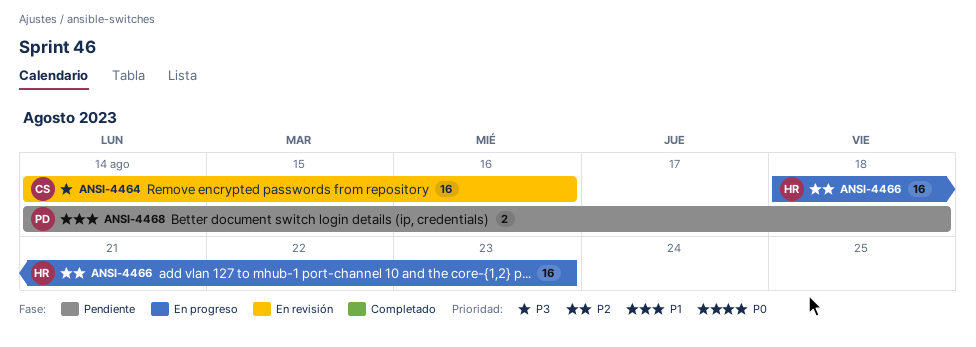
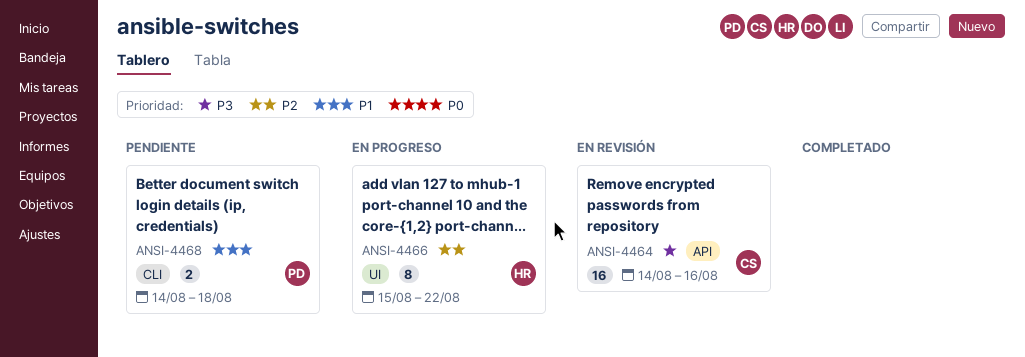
ANSI-4466, estimate: 16 -> 8
ANSI-4466, start: Aug 18 -> Aug 15
ANSI-4466, due: Aug 23 -> Aug 22

